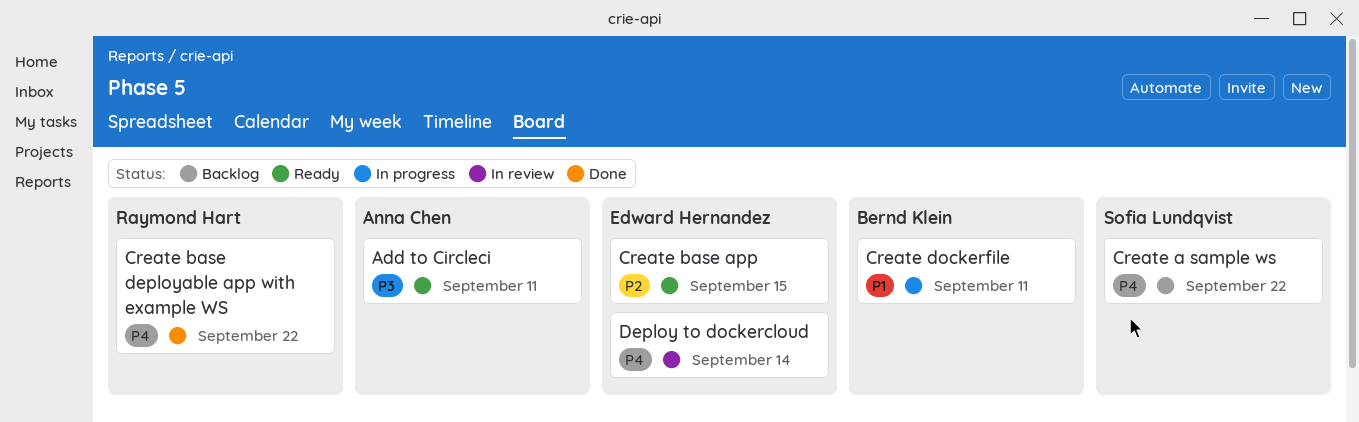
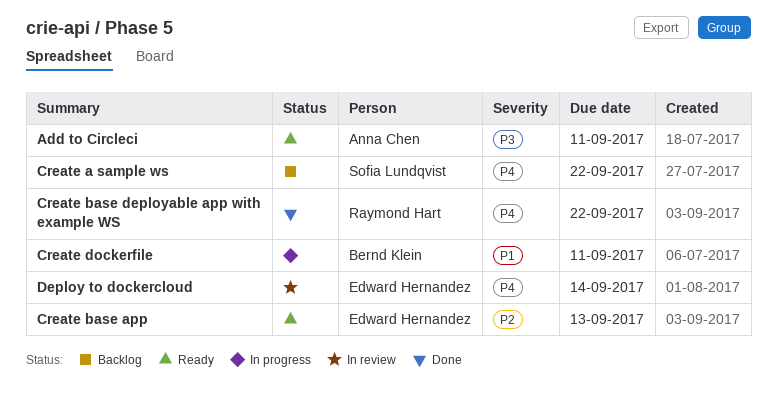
Create base app, due: Sep 15 -> Sep 13

